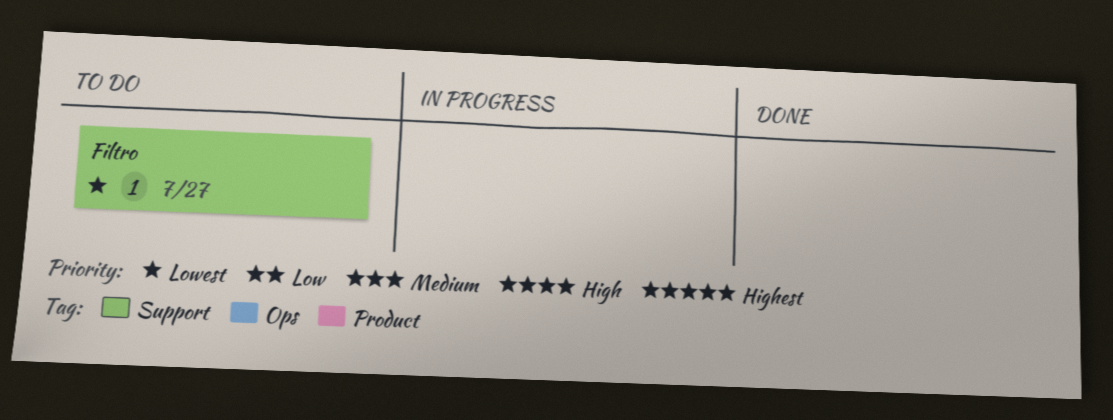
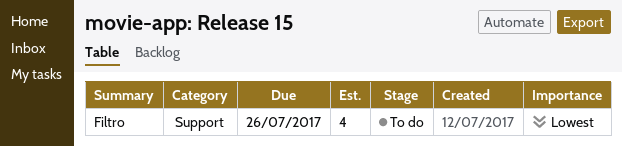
Filtro, estimate: 1 -> 4
Filtro, due: Jul 27 -> Jul 26

